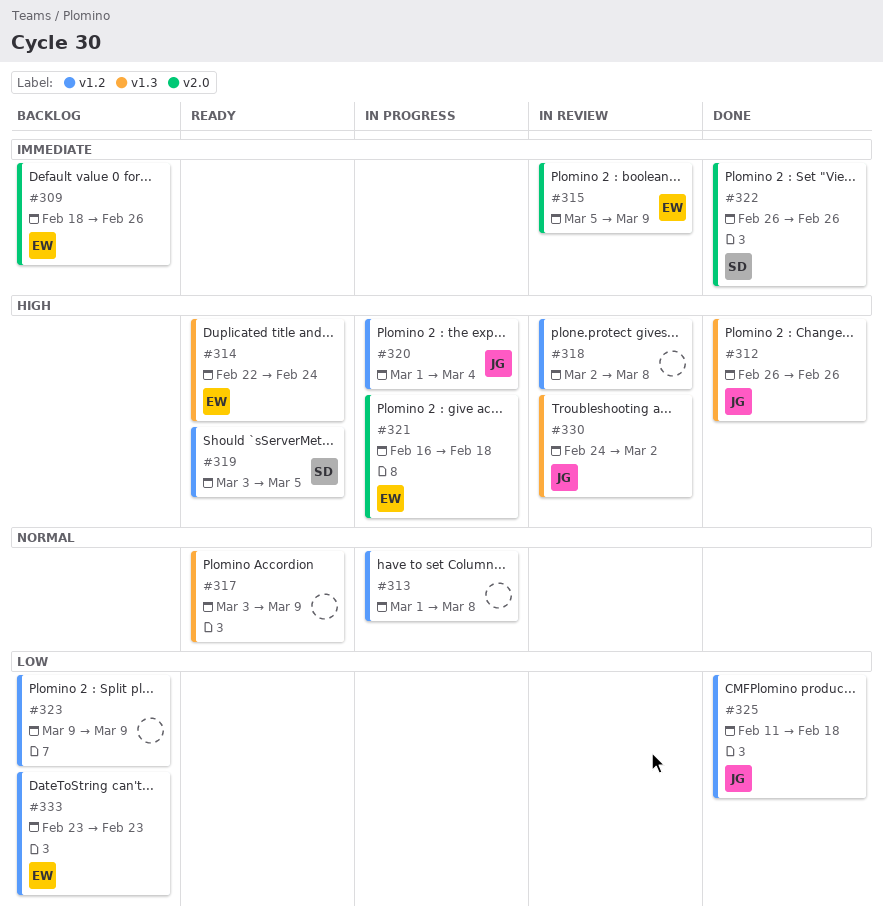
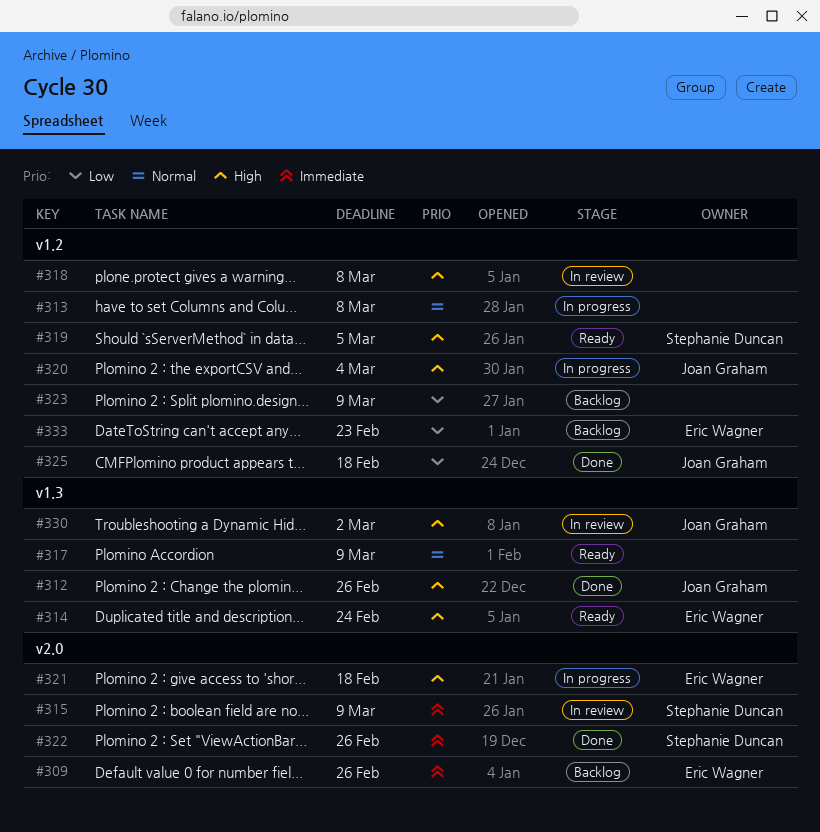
#315, owner: Eric Wagner -> Stephanie Duncan

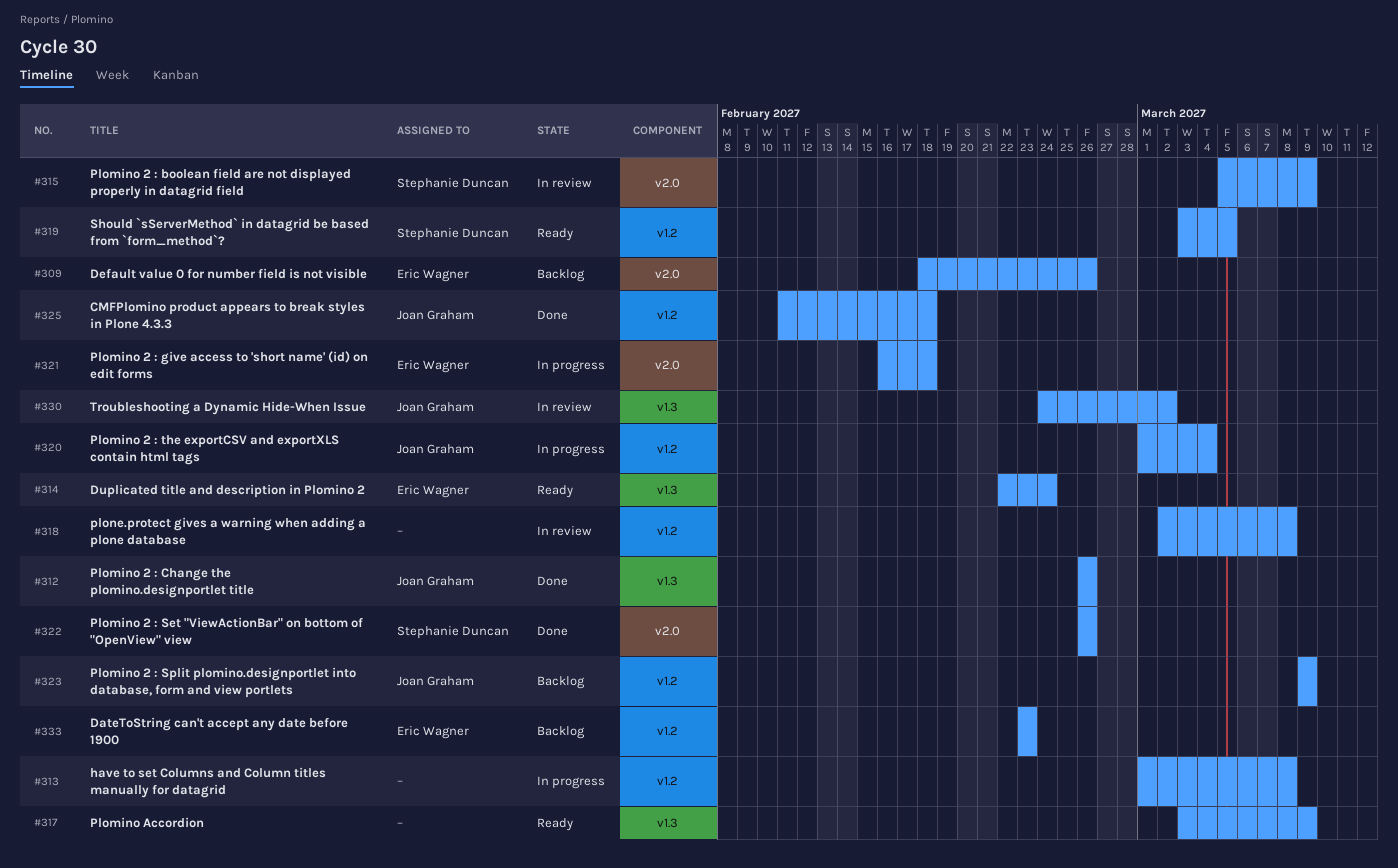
#323, owner: none -> Joan Graham

